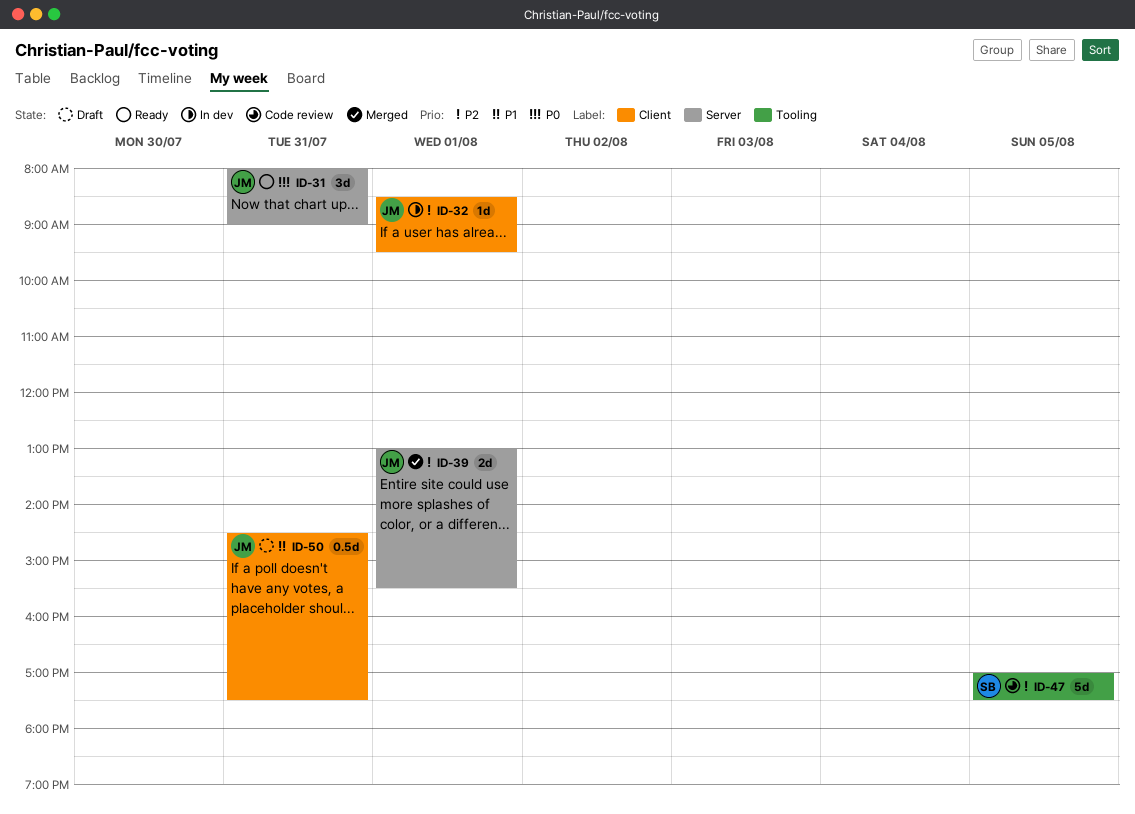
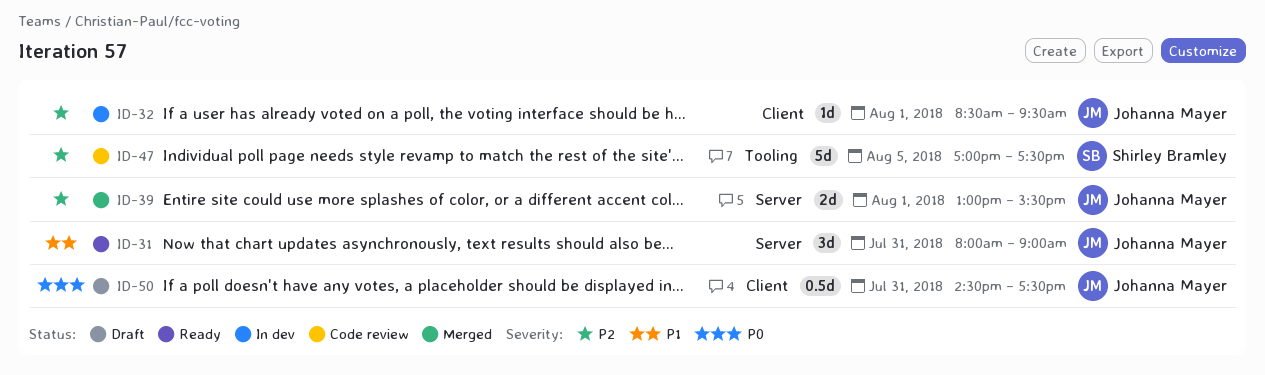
ID-31, priority: P0 -> P1
ID-50, priority: P1 -> P0

